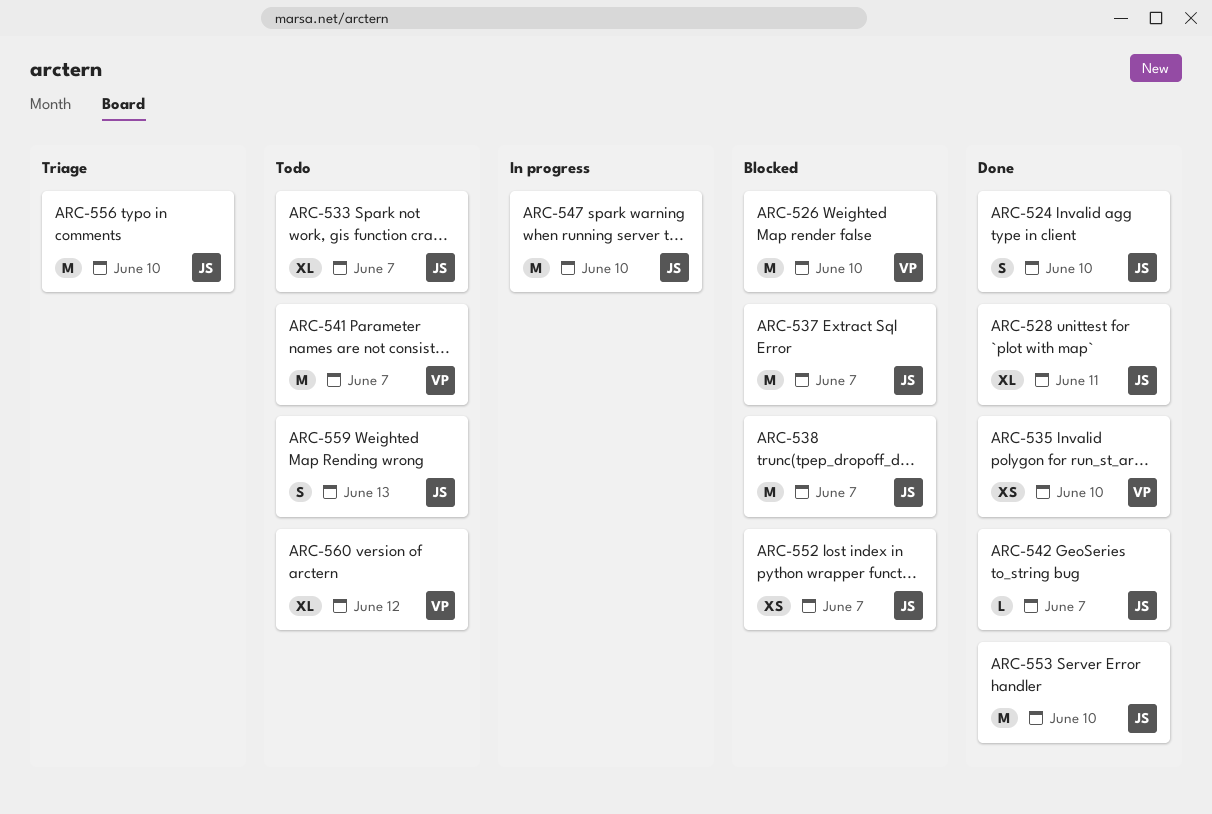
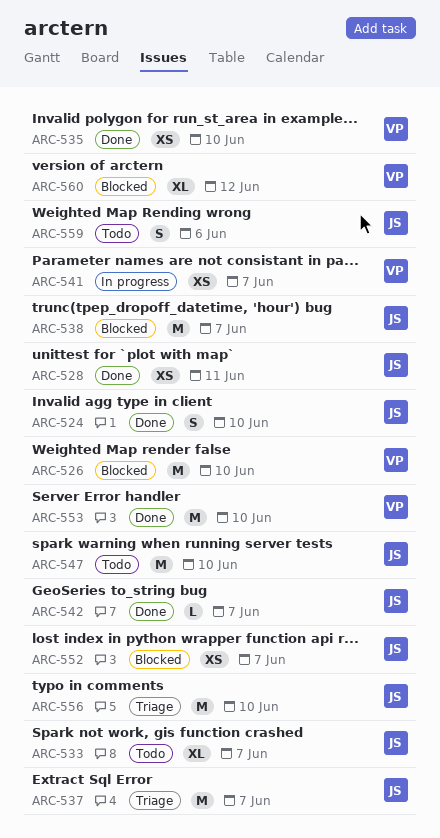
ARC-528, estimate: XL -> XS
ARC-537, status: Blocked -> Triage
ARC-541, status: Todo -> In progress
ARC-541, estimate: M -> XS
ARC-547, status: In progress -> Todo
ARC-553, owner: JS -> VP
ARC-559, due: Jun 13 -> Jun 6
ARC-560, status: Todo -> Blocked

